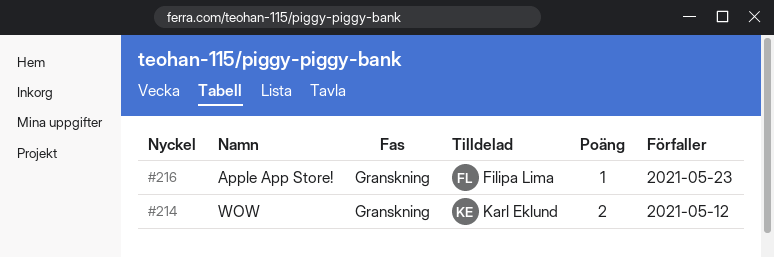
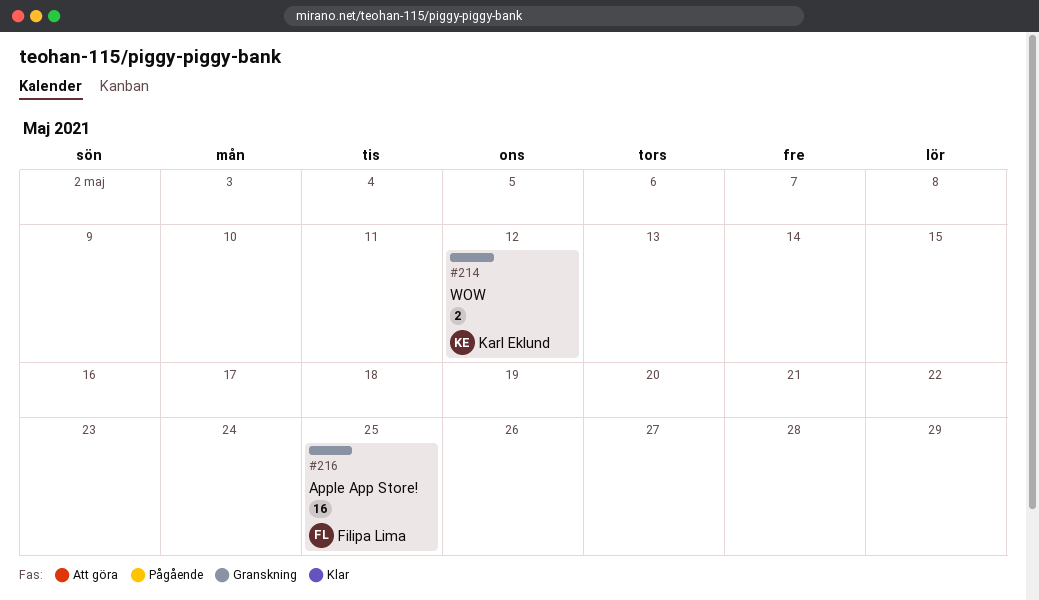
#216, estimate: 1 -> 16
#216, due: May 23 -> May 25

